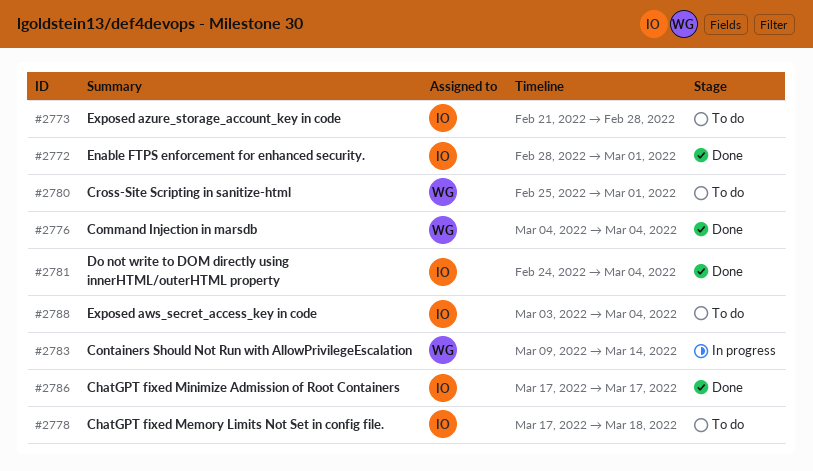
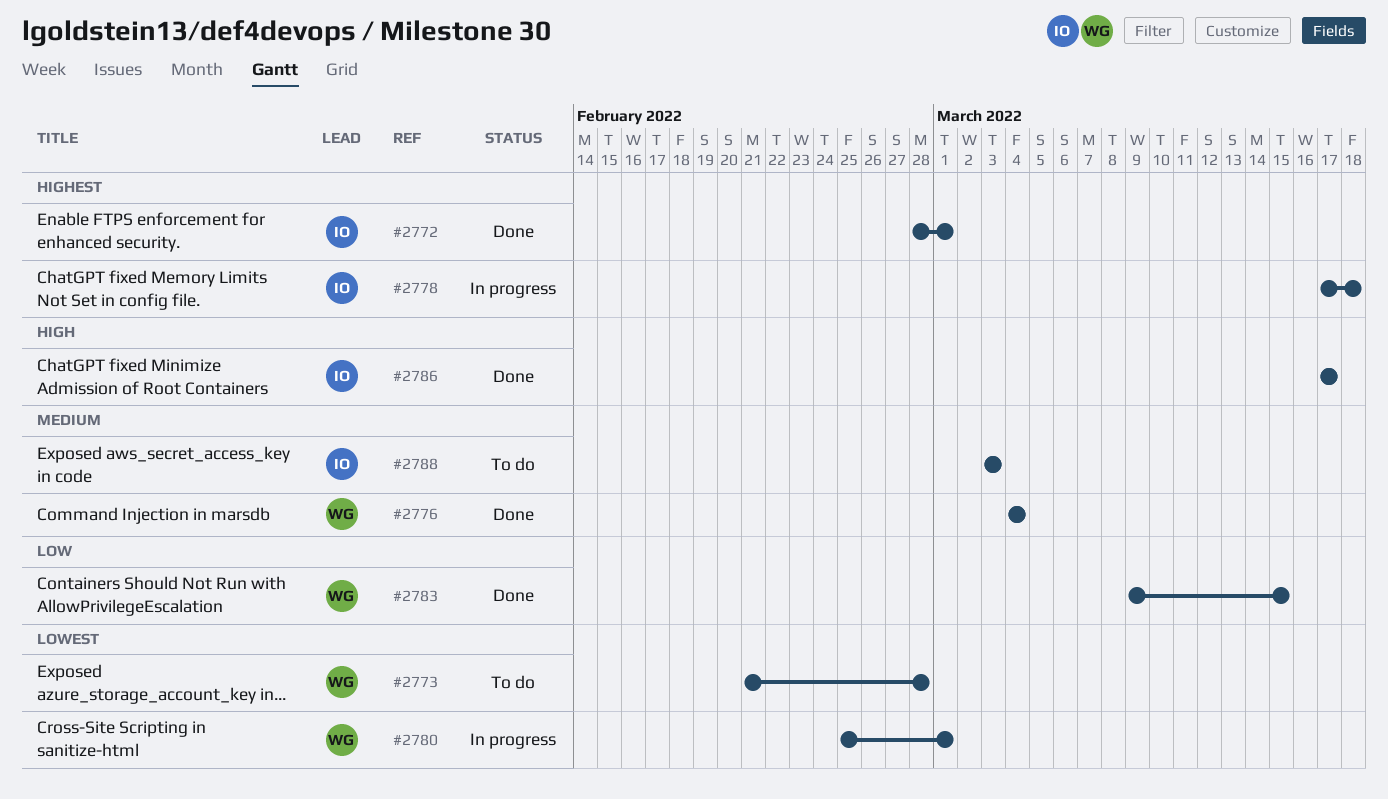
#2773, owner: IO -> WG
#2778, status: To do -> In progress
#2780, status: To do -> In progress
#2781: present -> none
#2783, status: In progress -> Done
#2783, due: Mar 14 -> Mar 15
#2788, due: Mar 4 -> Mar 3

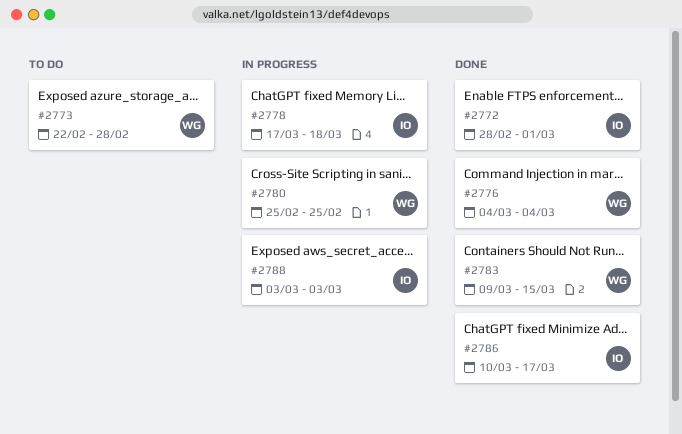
#2773, start: Feb 21 -> Feb 22
#2780, due: Mar 1 -> Feb 25
#2786, start: Mar 17 -> Mar 10
#2788, status: To do -> In progress

